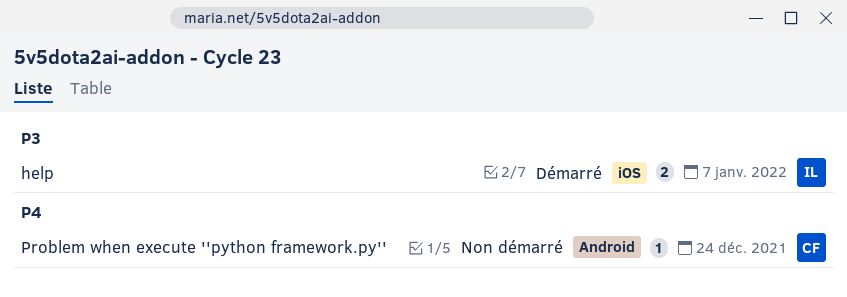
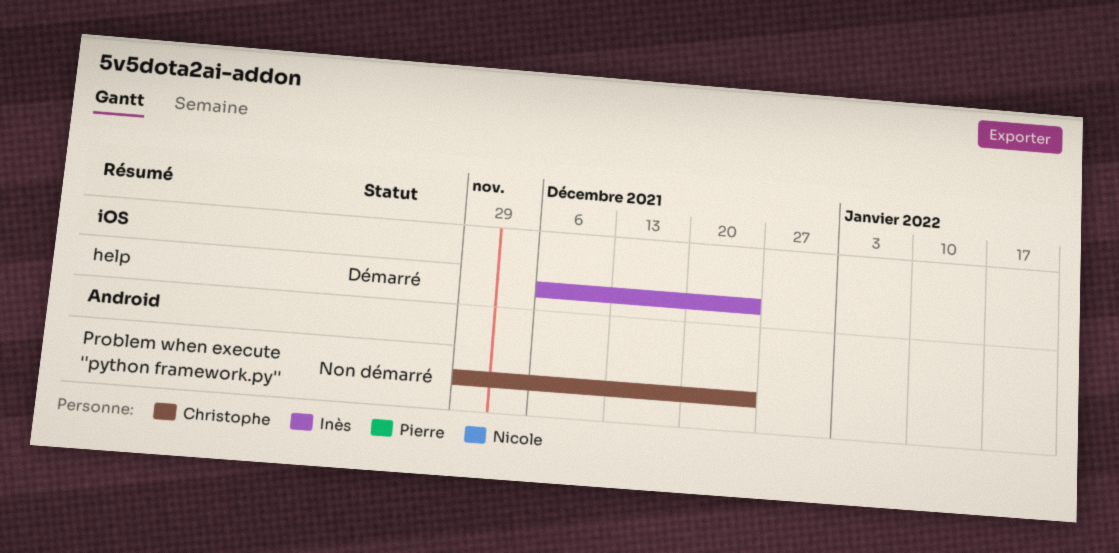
help, due: Jan 7 -> Dec 24

